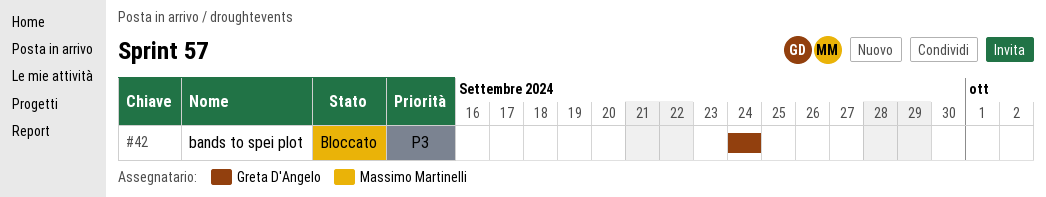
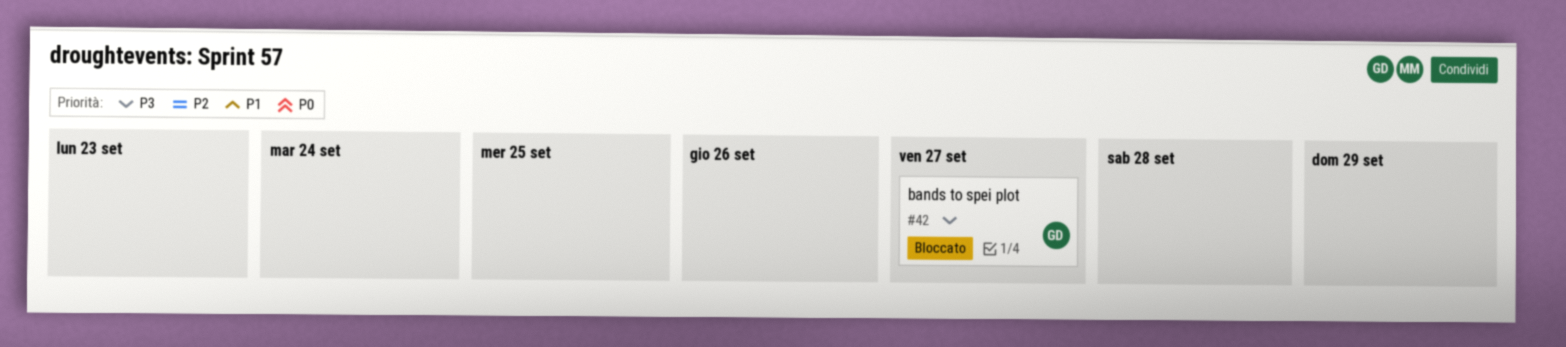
#42, due: Sep 24 -> Sep 27

